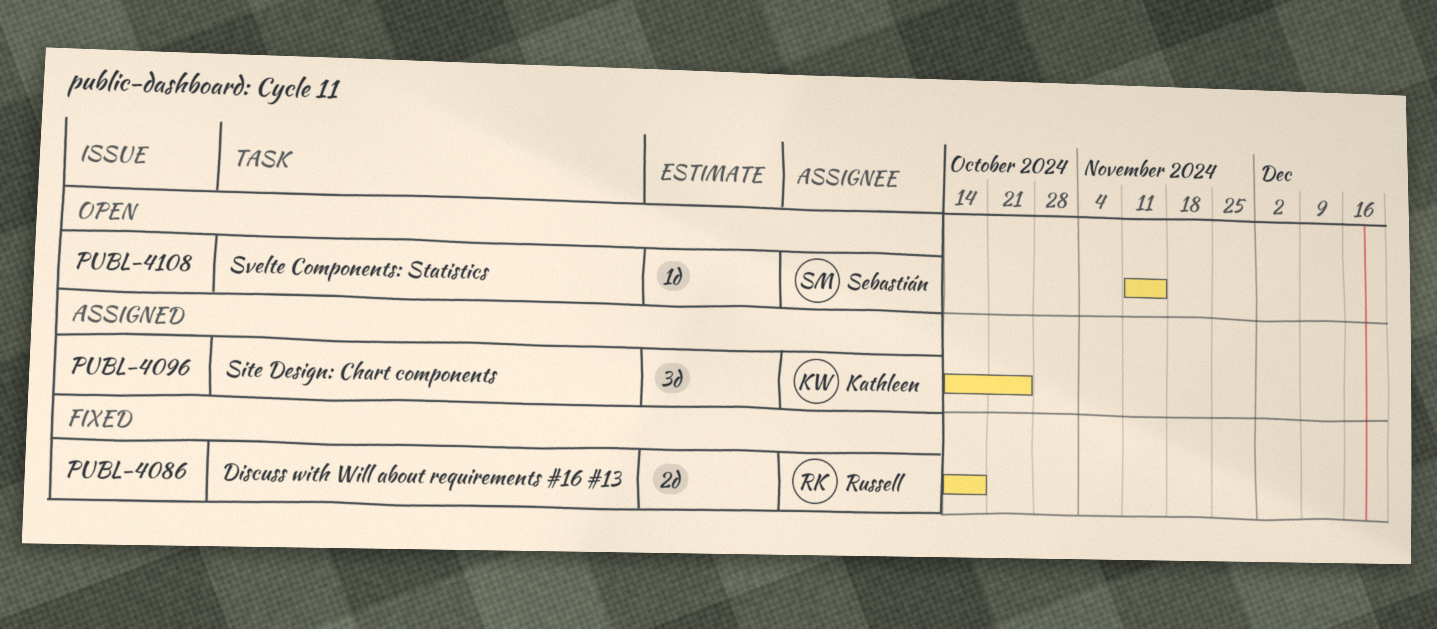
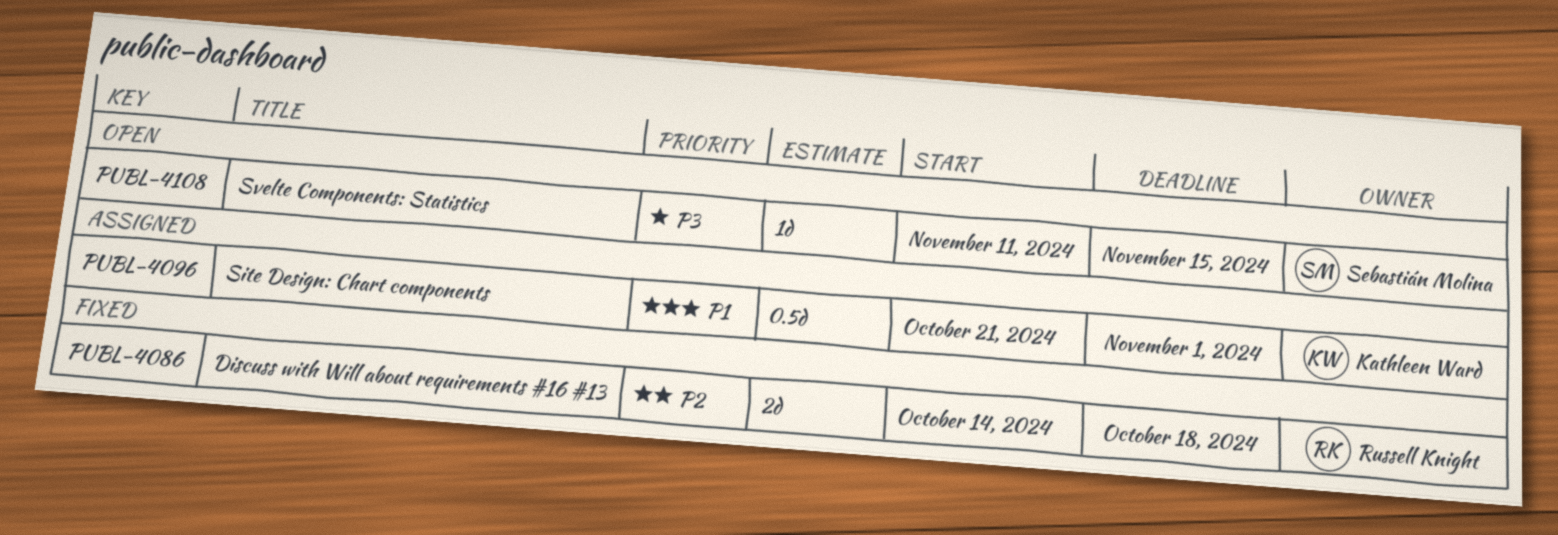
PUBL-4096, estimate: 3d -> 0.5d
PUBL-4096, start: Oct 14 -> Oct 21
PUBL-4096, due: Oct 25 -> Nov 1

